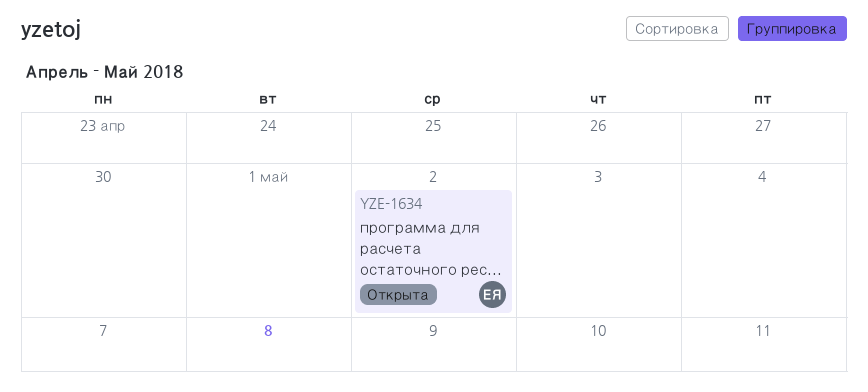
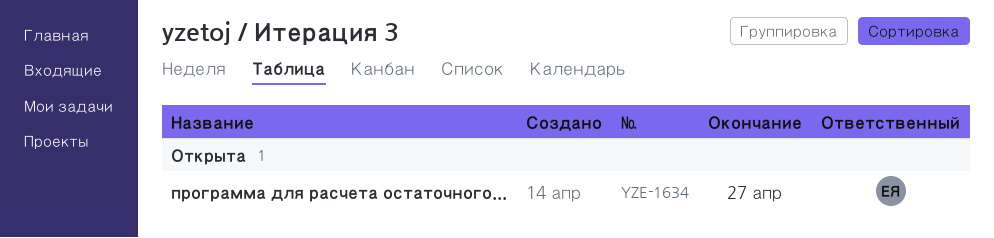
YZE-1634, due: May 2 -> Apr 27

